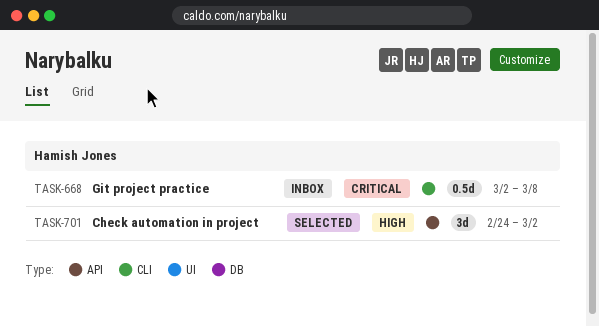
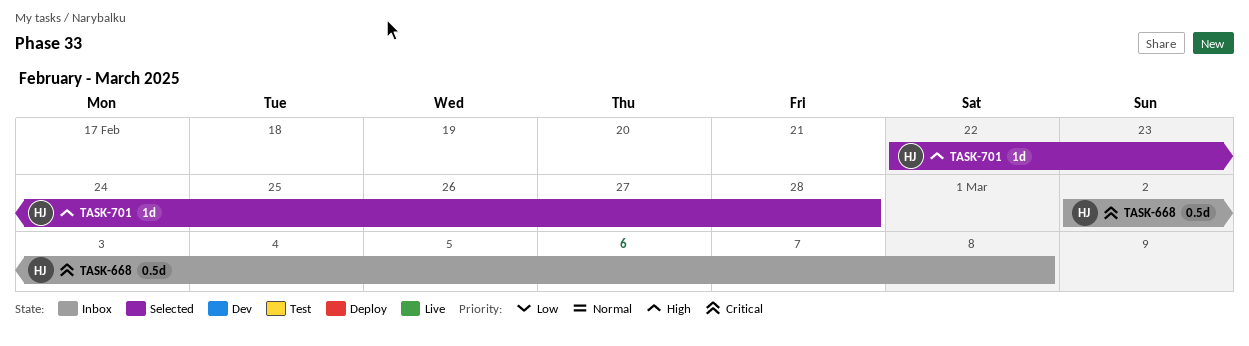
TASK-701, estimate: 3d -> 1d
TASK-701, start: Feb 24 -> Feb 22
TASK-701, due: Mar 2 -> Feb 28

